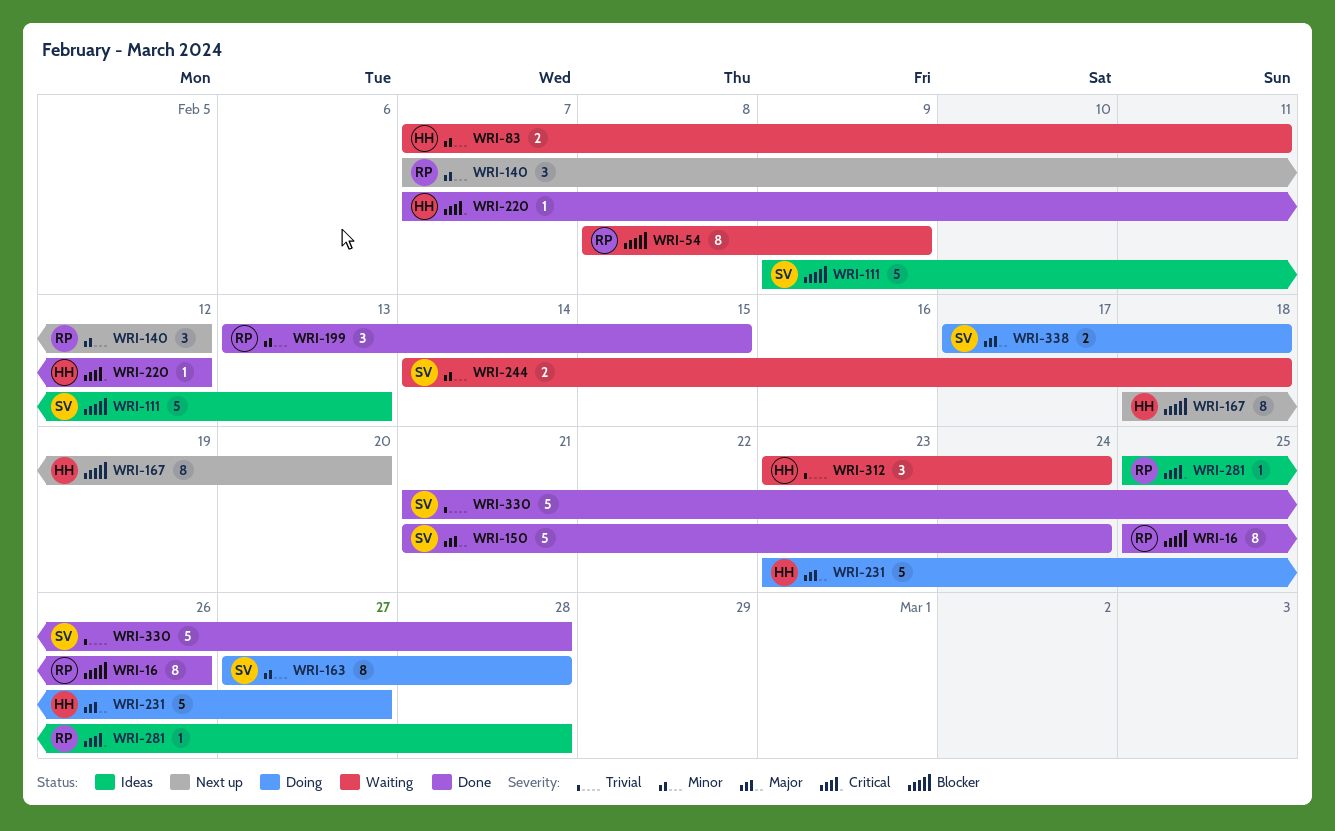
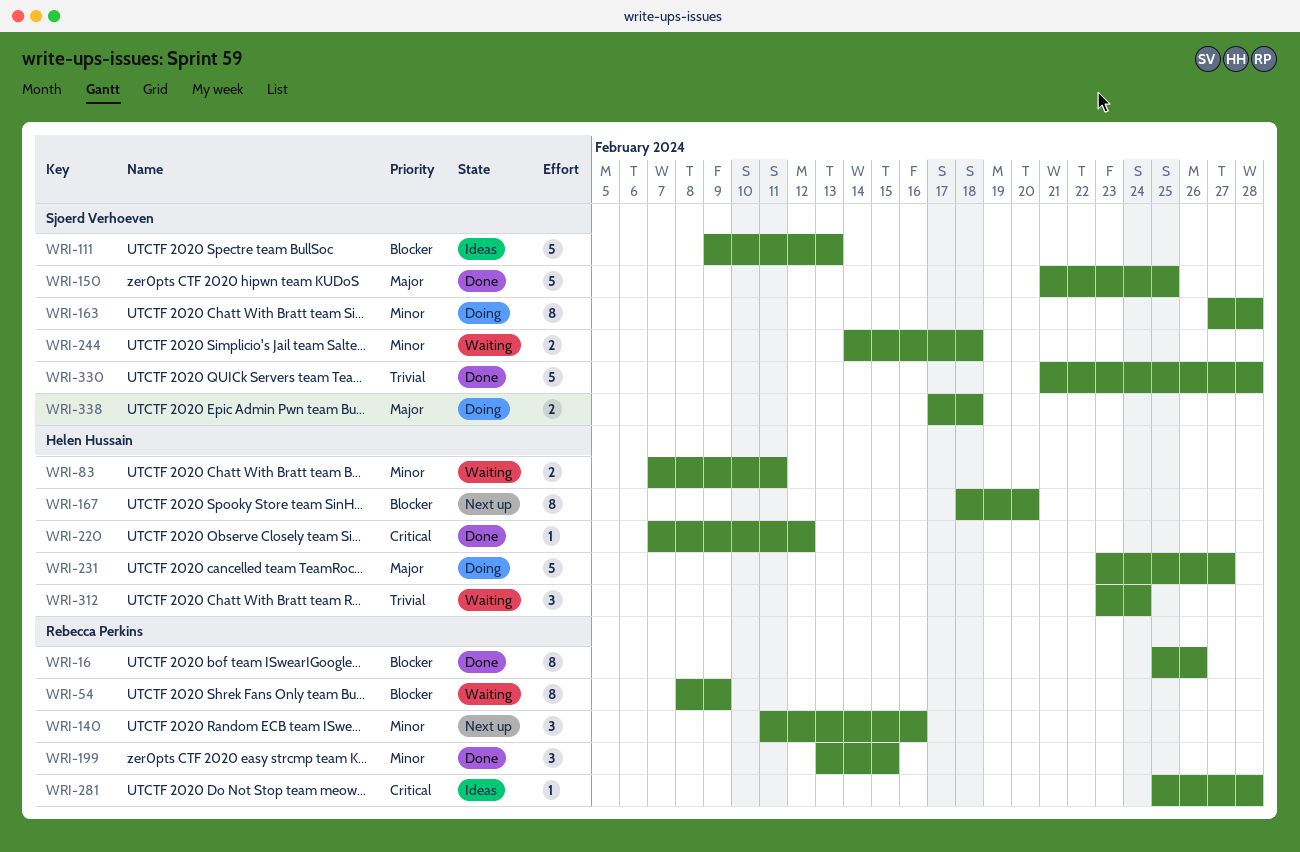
WRI-140, start: Feb 7 -> Feb 11
WRI-140, due: Feb 12 -> Feb 16
WRI-150, due: Feb 24 -> Feb 25

